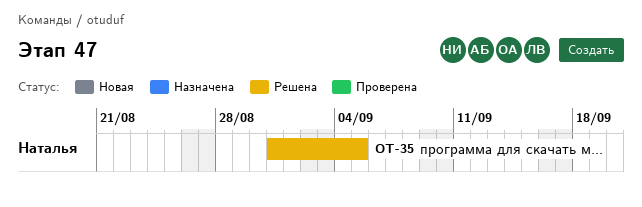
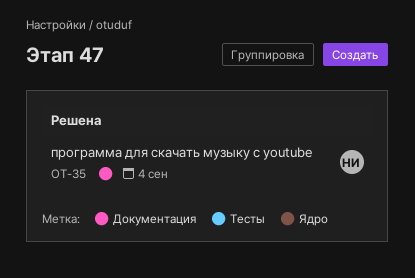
OT-35, due: Sep 5 -> Sep 4

